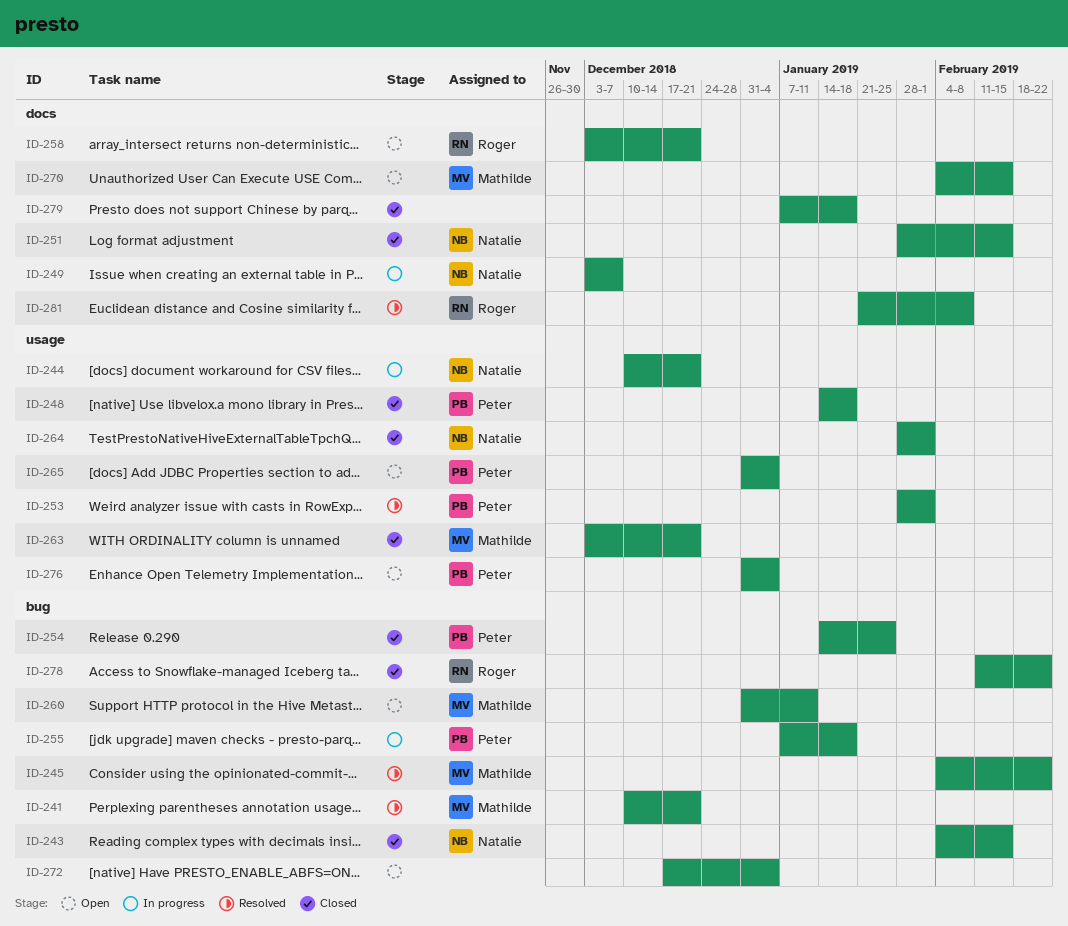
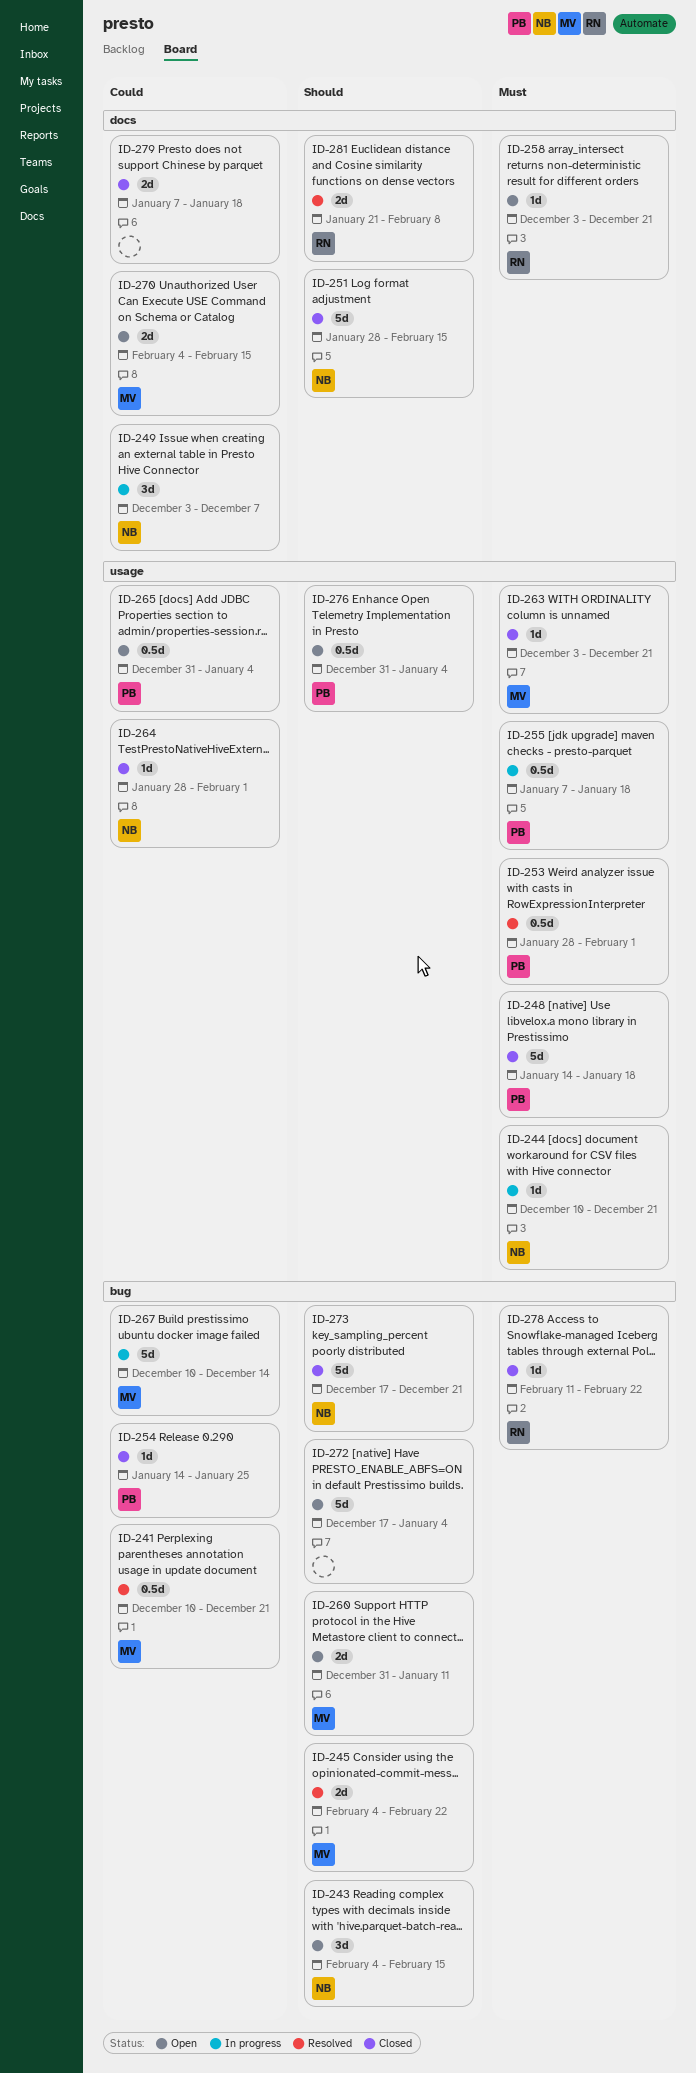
ID-243, status: Closed -> Open
ID-255, label: bug -> usage
ID-267: none -> present
ID-273: none -> present

